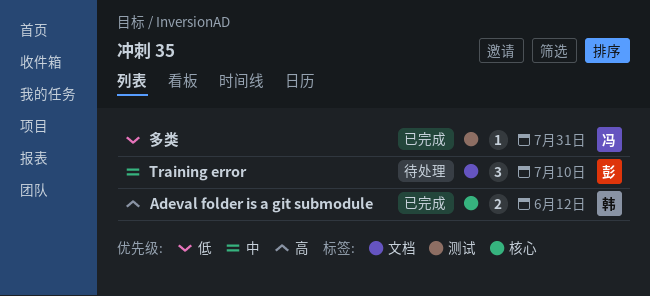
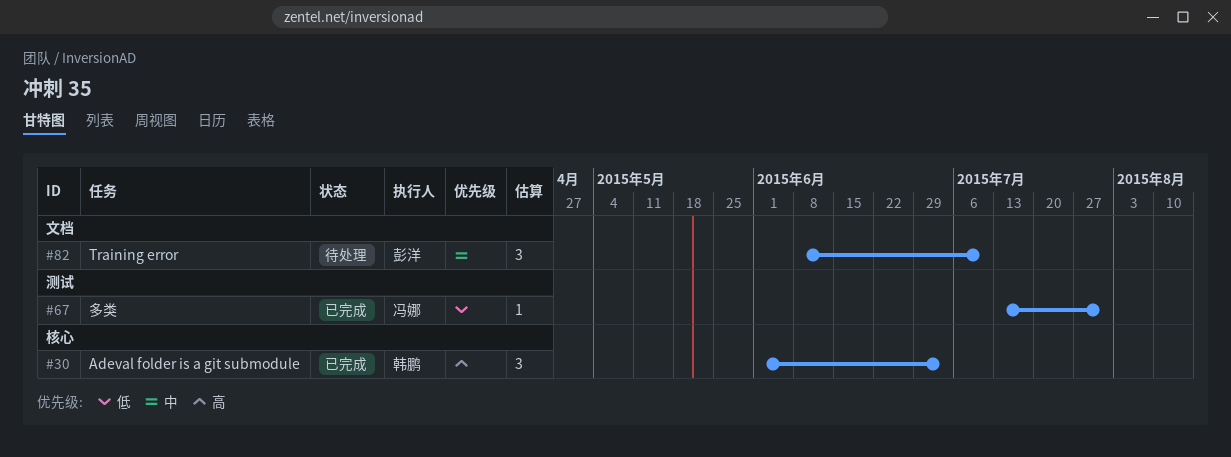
Adeval folder is a git submodule, estimate: 2 -> 3
Adeval folder is a git submodule, due: Jun 12 -> Jul 3

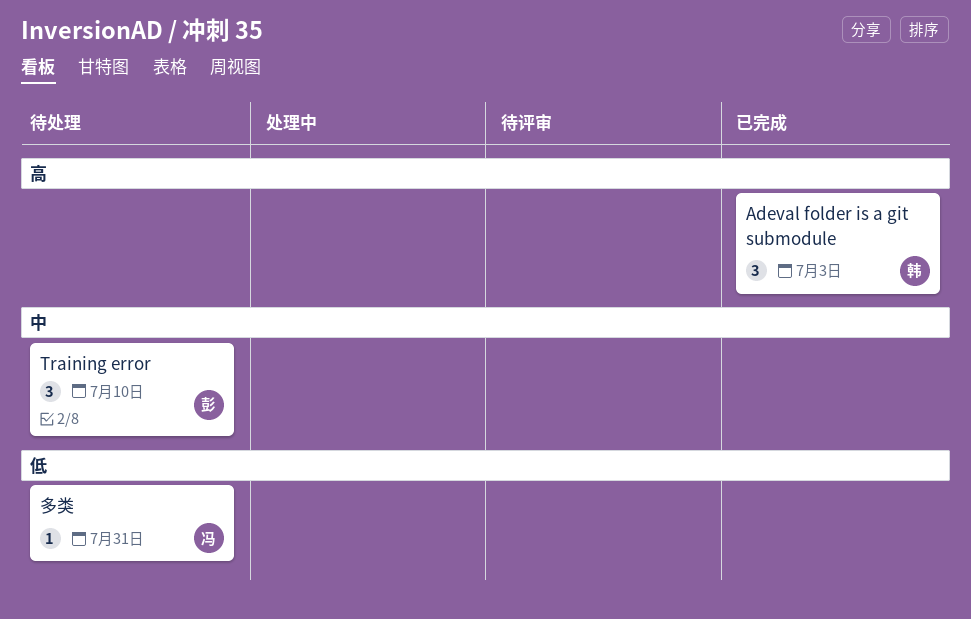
多类, status: 已完成 -> 待处理

